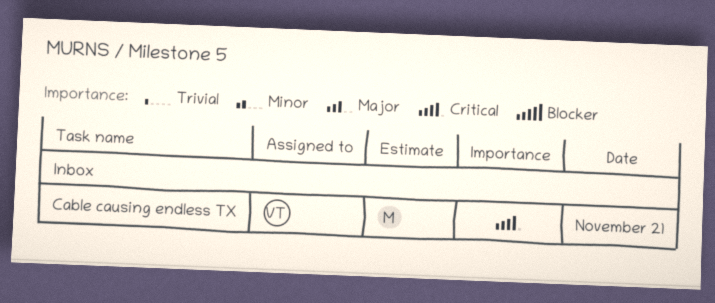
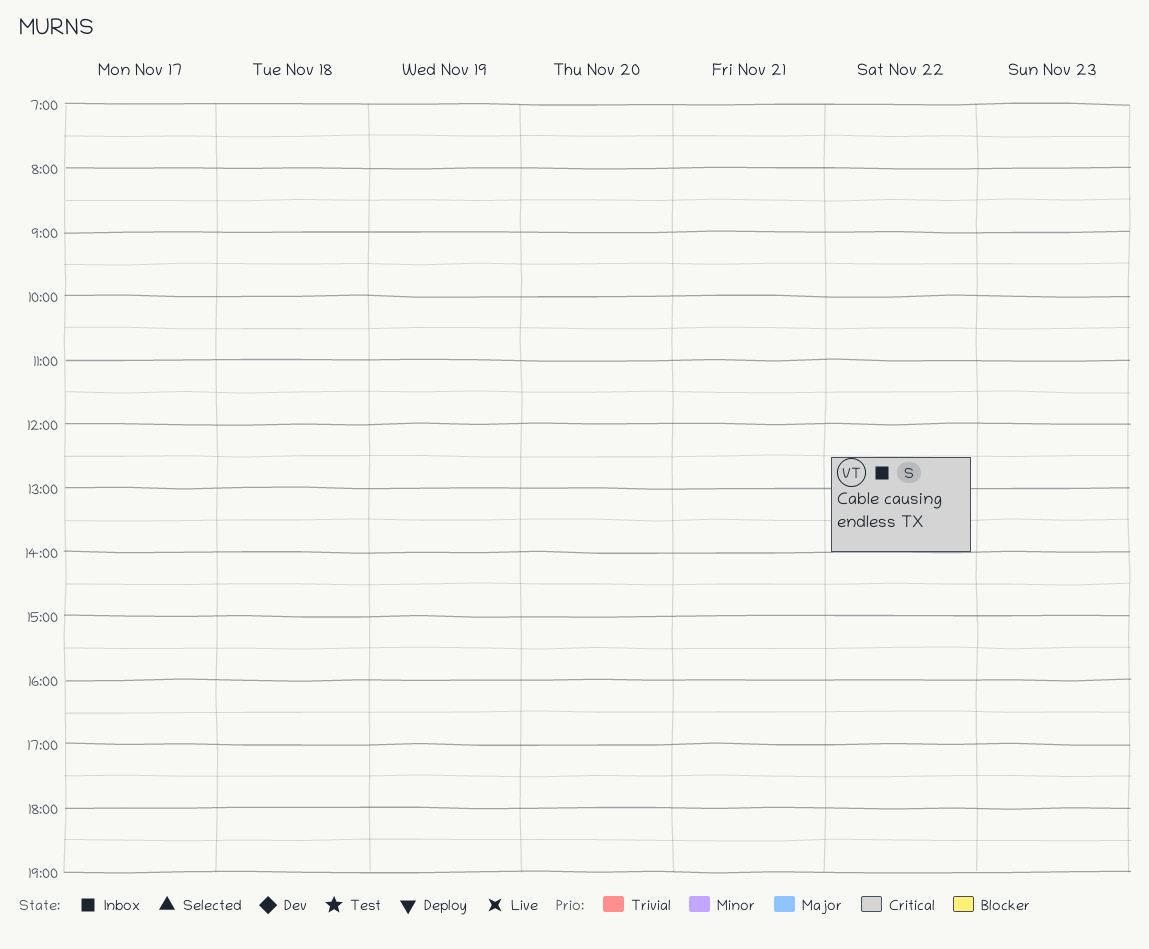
Cable causing endless TX, estimate: M -> S
Cable causing endless TX, day: Nov 21 -> Nov 22

